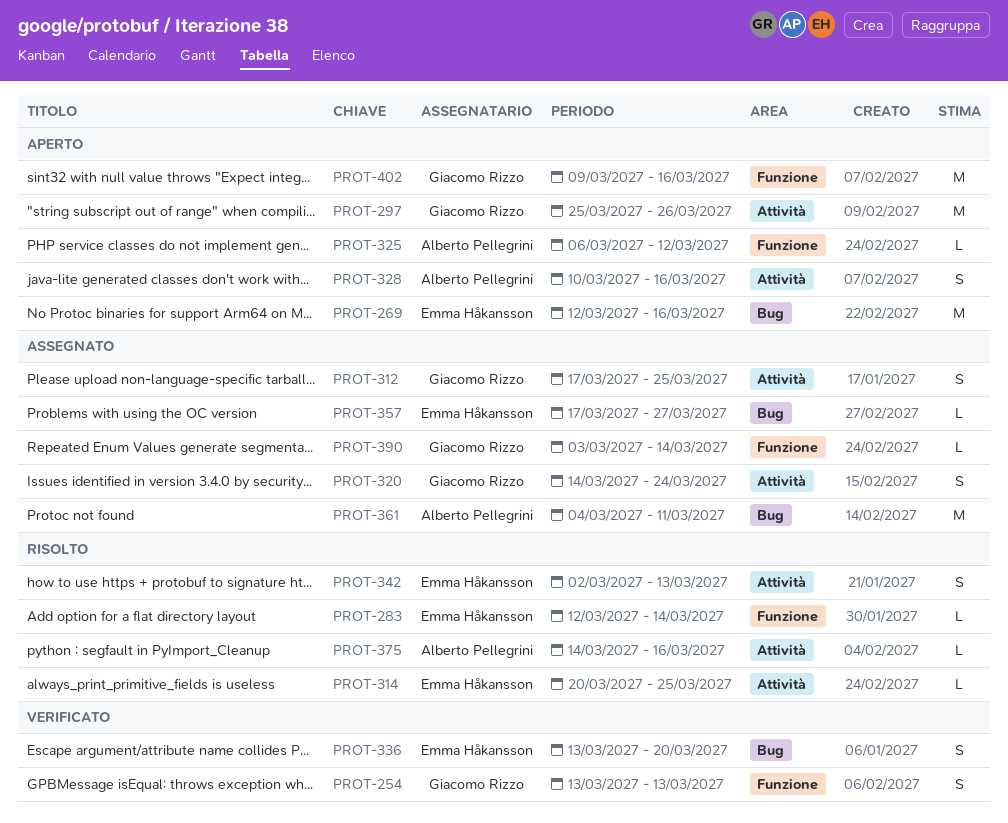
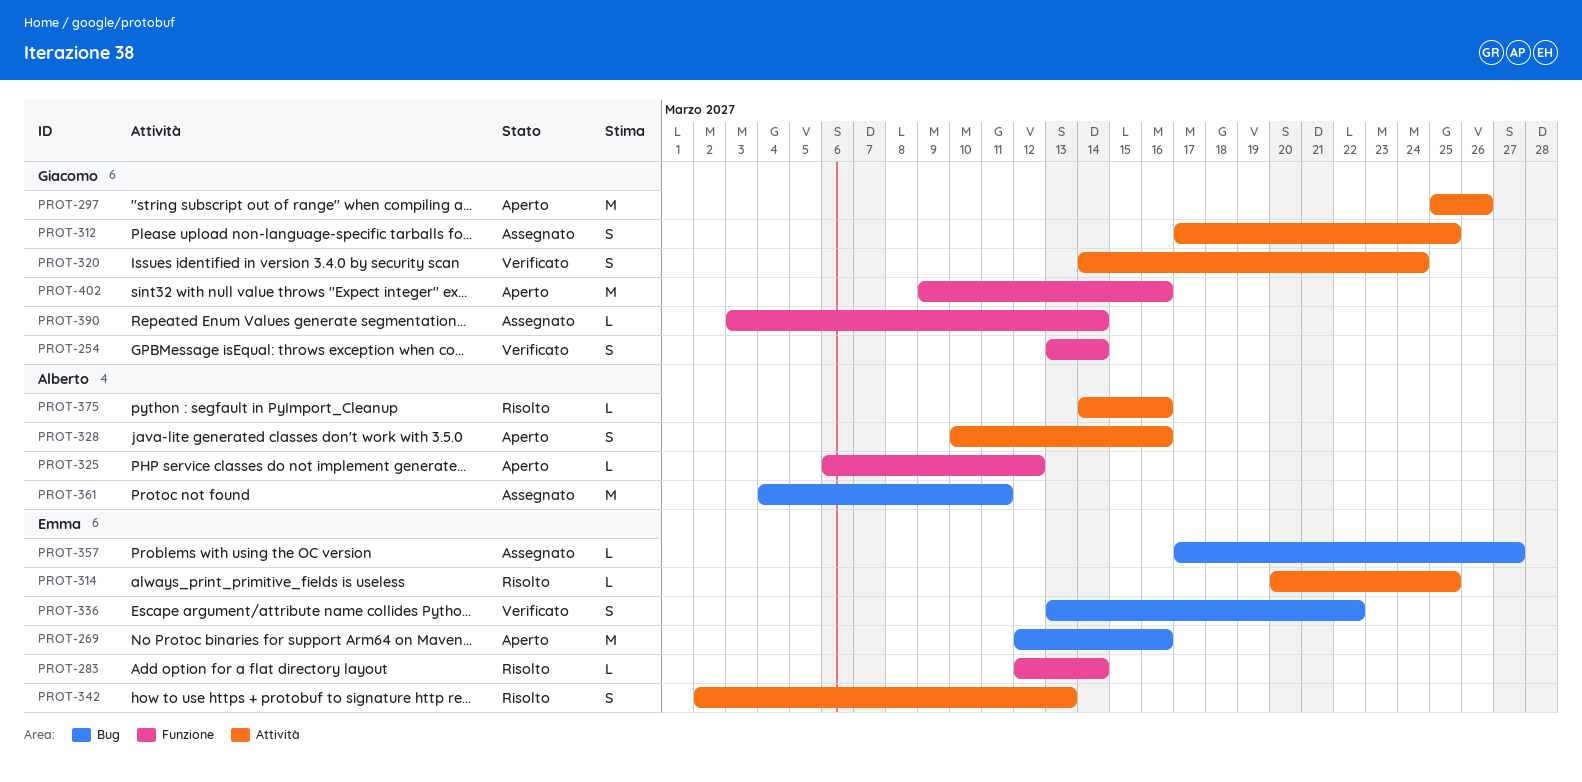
PROT-254, due: Mar 13 -> Mar 14
PROT-320, status: Assegnato -> Verificato
PROT-336, due: Mar 20 -> Mar 22

